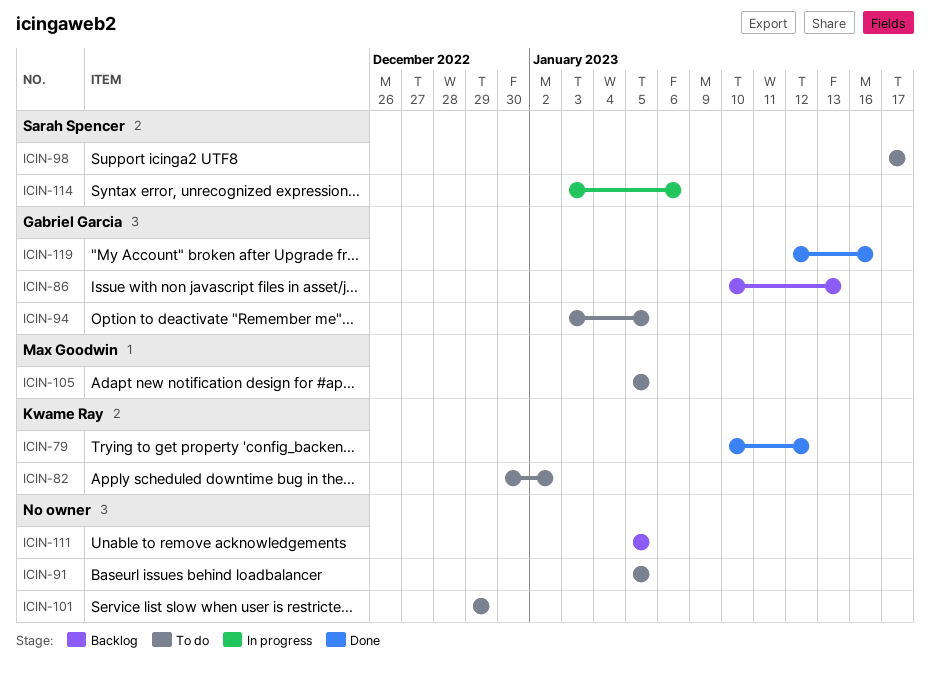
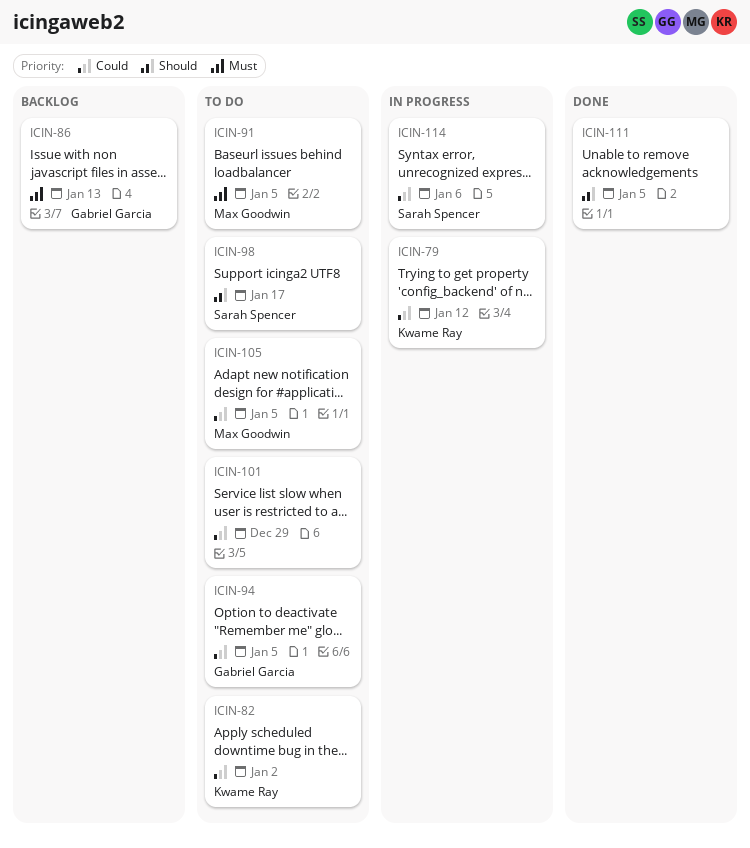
ICIN-79, status: Done -> In progress
ICIN-91, owner: none -> Max Goodwin
ICIN-111, status: Backlog -> Done
ICIN-119: present -> none

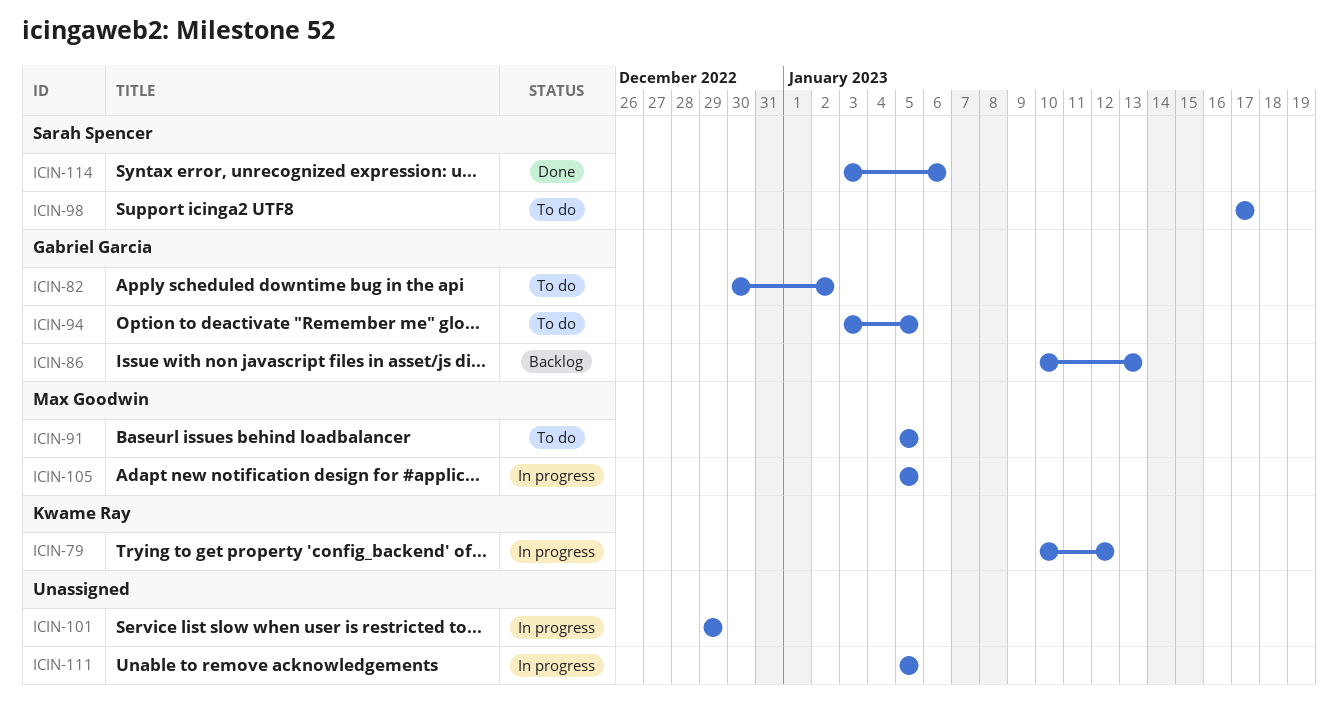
ICIN-82, owner: Kwame Ray -> Gabriel Garcia
ICIN-101, status: To do -> In progress
ICIN-105, status: To do -> In progress
ICIN-111, status: Done -> In progress
ICIN-114, status: In progress -> Done

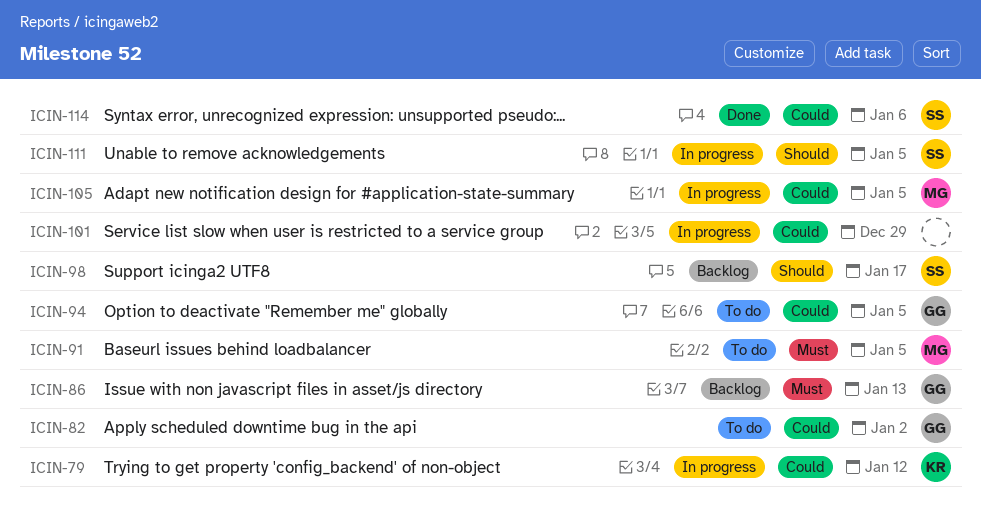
ICIN-98, status: To do -> Backlog
ICIN-111, owner: none -> Sarah Spencer

